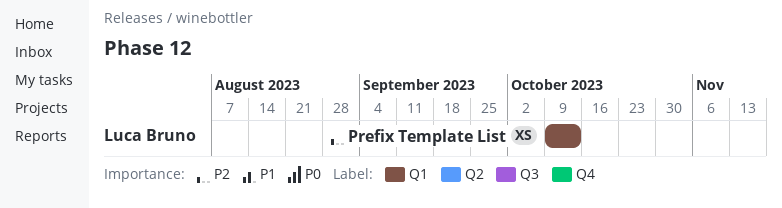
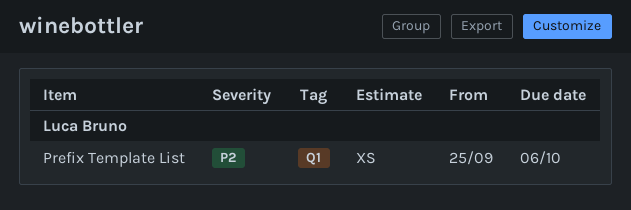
Prefix Template List, start: Oct 9 -> Sep 25
Prefix Template List, due: Oct 13 -> Oct 6

